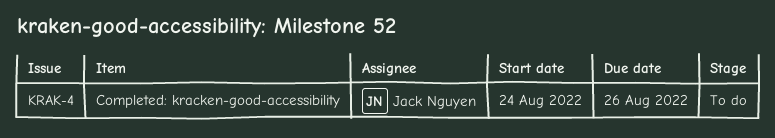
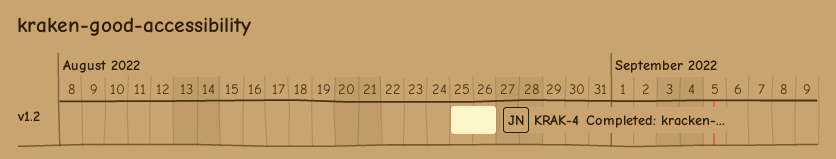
KRAK-4, start: Aug 24 -> Aug 25

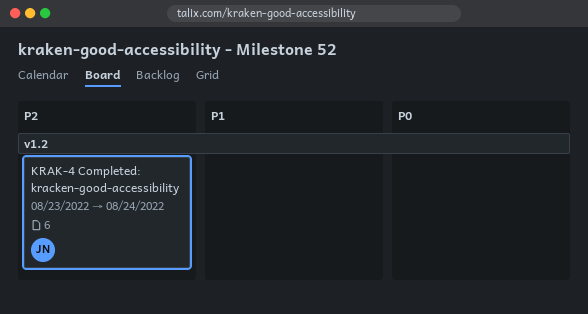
KRAK-4, start: Aug 25 -> Aug 23
KRAK-4, due: Aug 26 -> Aug 24

